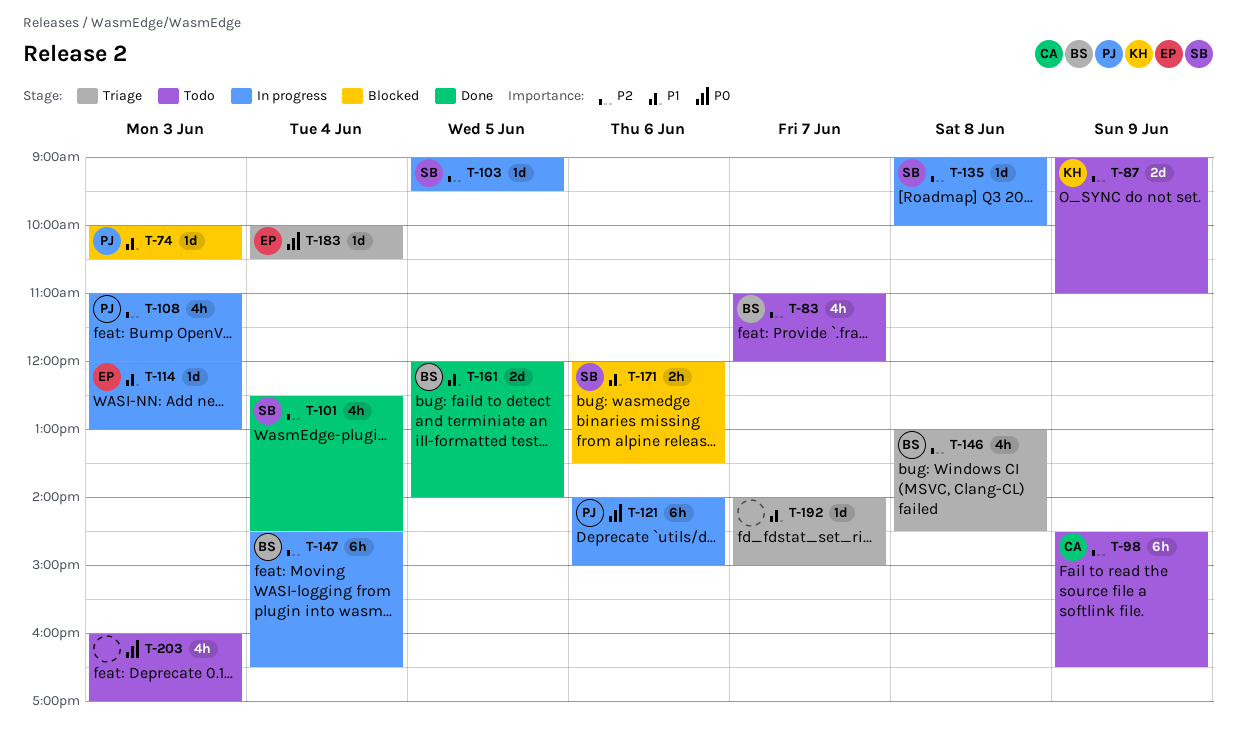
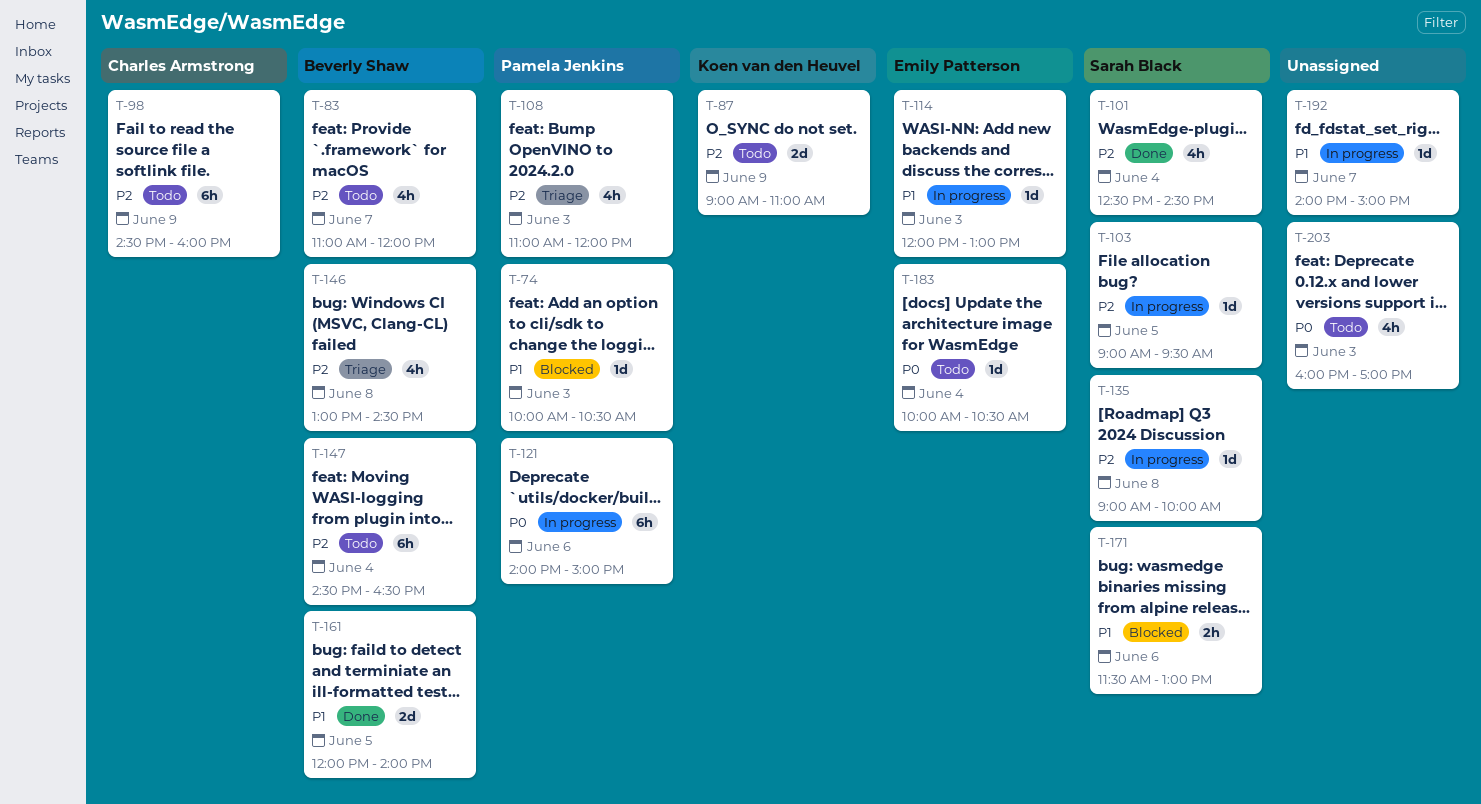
T-98, ends: 16:30 -> 16:00
T-108, status: In progress -> Triage
T-147, status: In progress -> Todo
T-171, begins: 12:00 -> 11:30
T-171, ends: 13:30 -> 13:00
T-183, status: Triage -> Todo
T-192, status: Triage -> In progress

